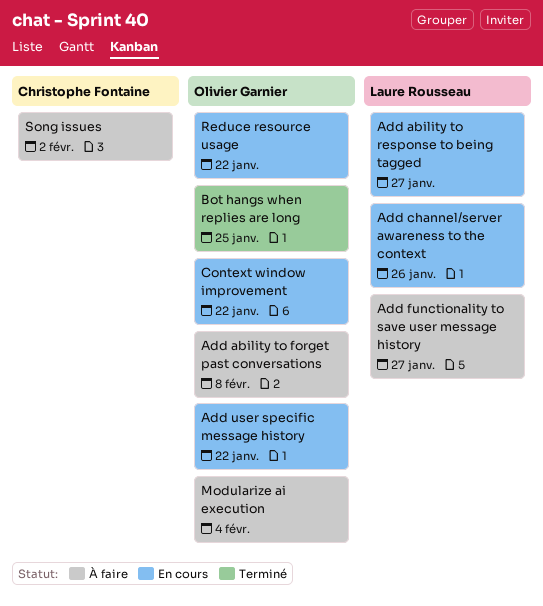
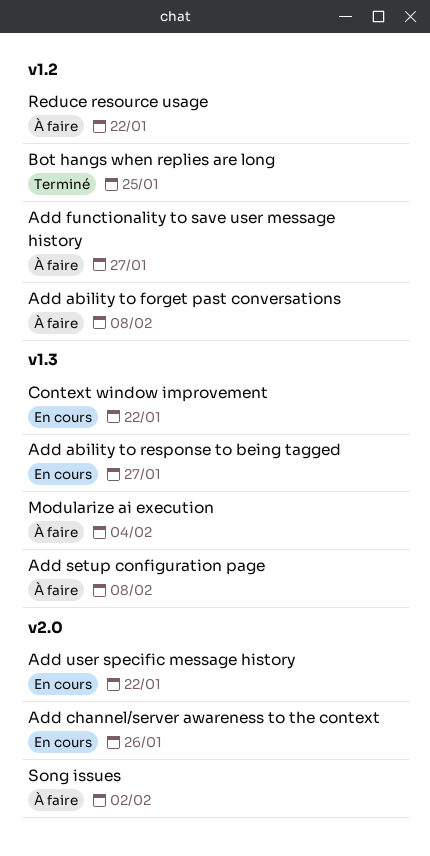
Add setup configuration page: none -> present
Reduce resource usage, status: En cours -> À faire

